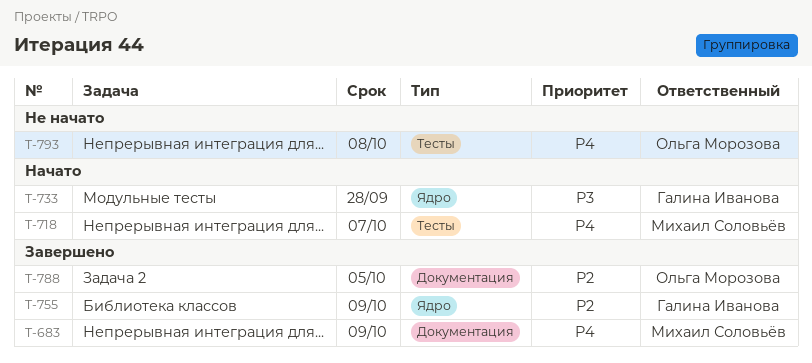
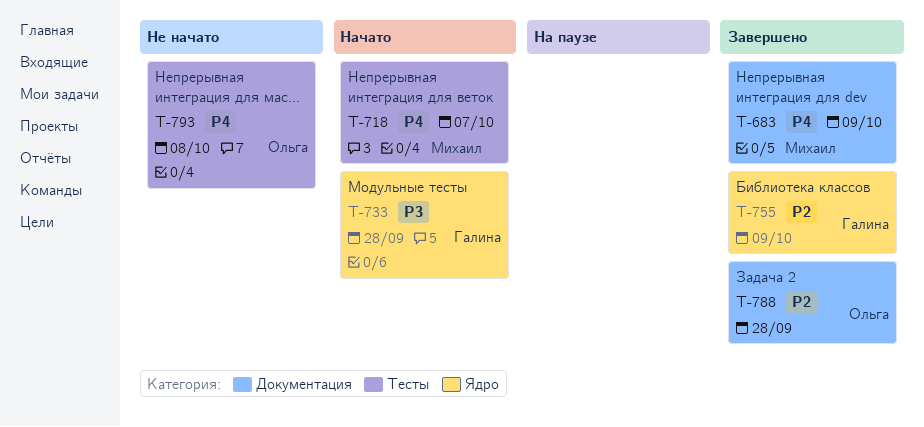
T-788, due: Oct 5 -> Sep 28

